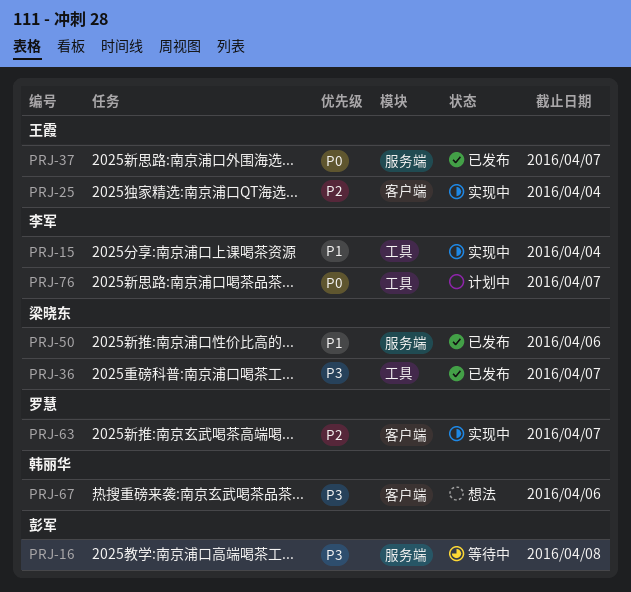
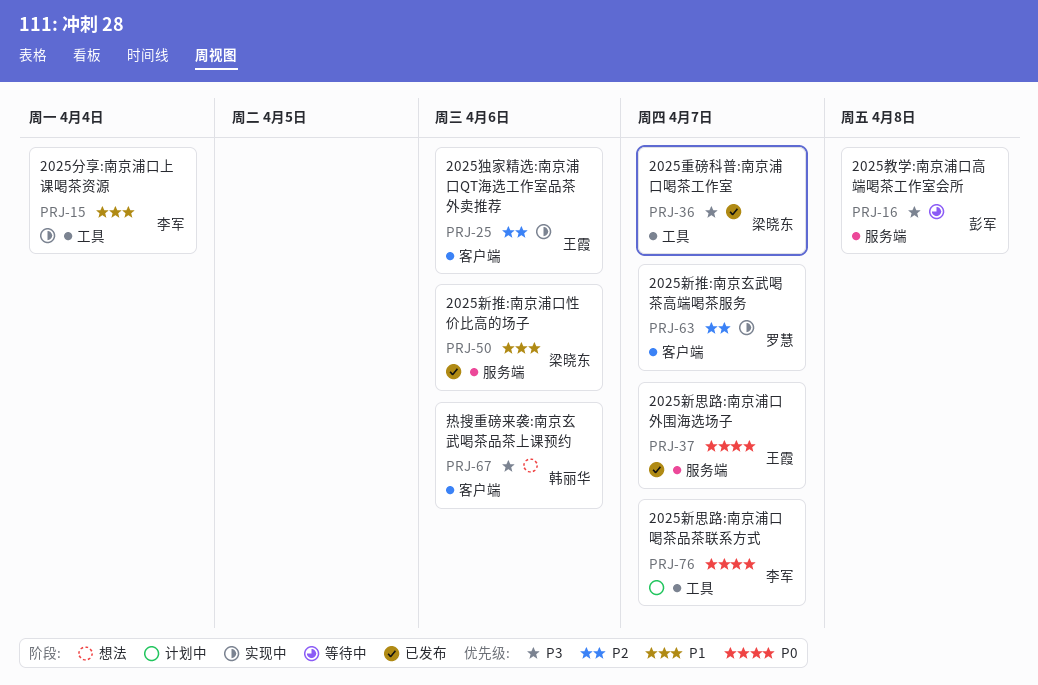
PRJ-25, due: Apr 4 -> Apr 6

